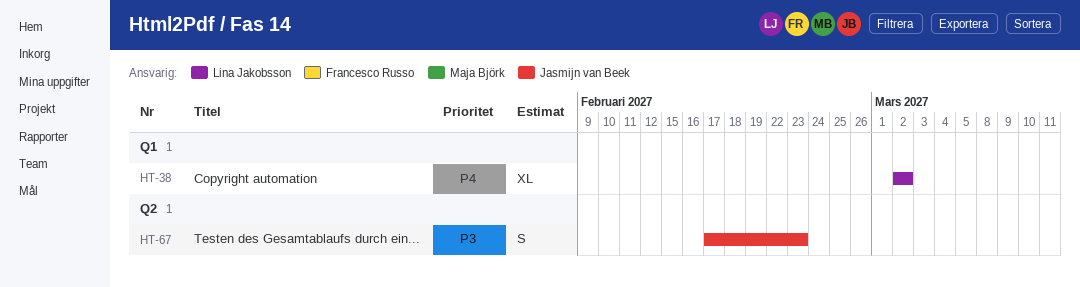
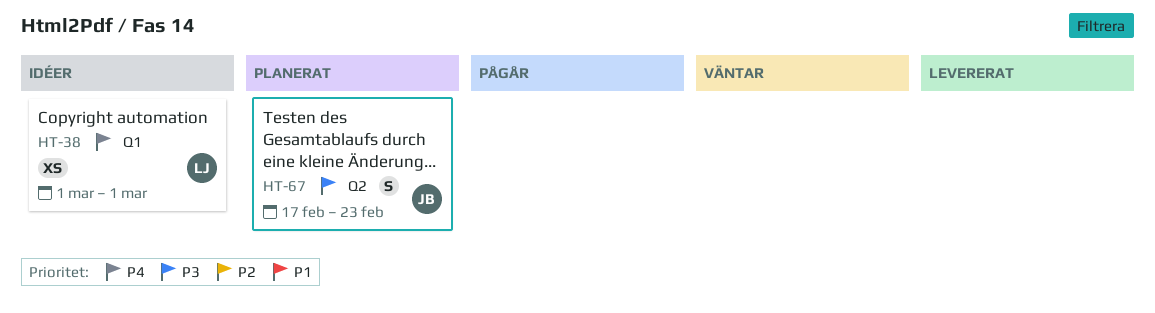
HT-38, estimate: XL -> XS
HT-38, start: Mar 2 -> Mar 1
HT-38, due: Mar 2 -> Mar 1

